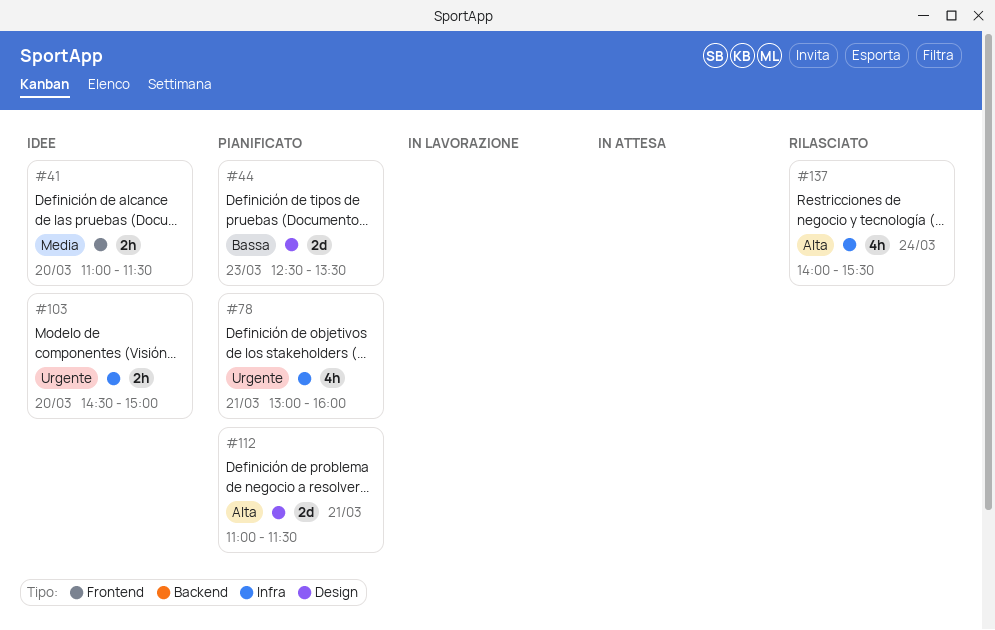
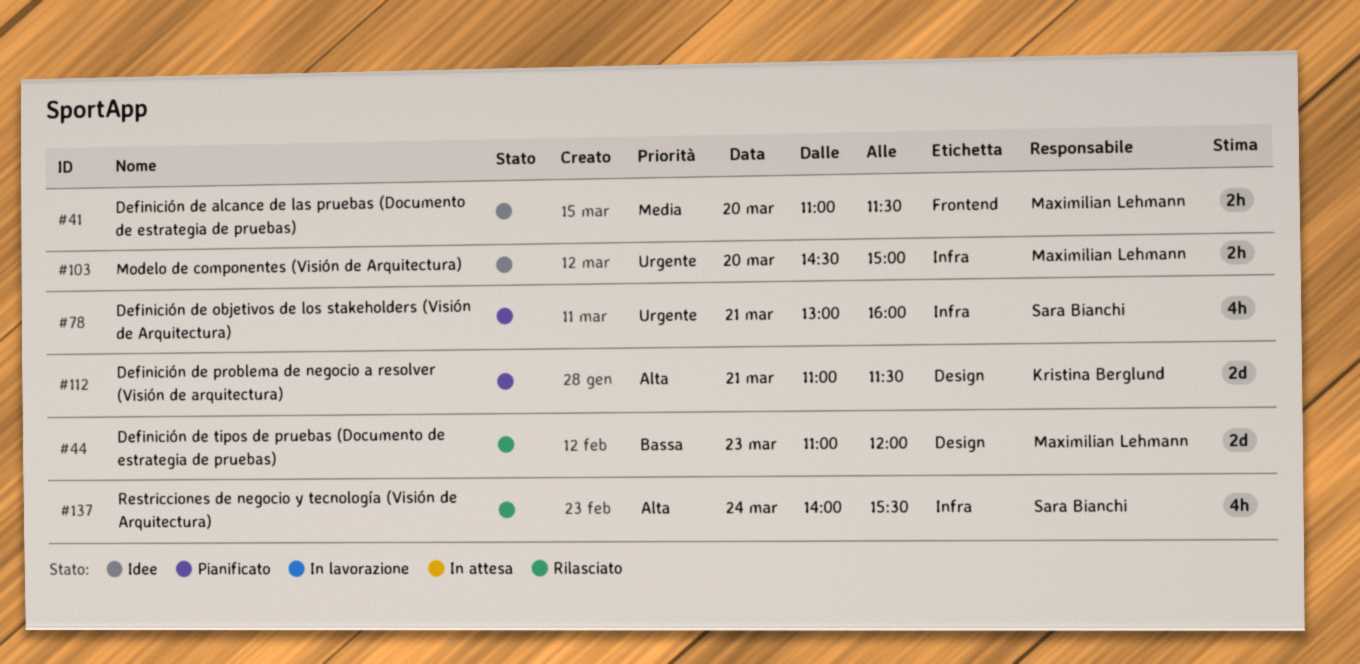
#44, status: Pianificato -> Rilasciato
#44, begins: 12:30 -> 11:00
#44, ends: 13:30 -> 12:00

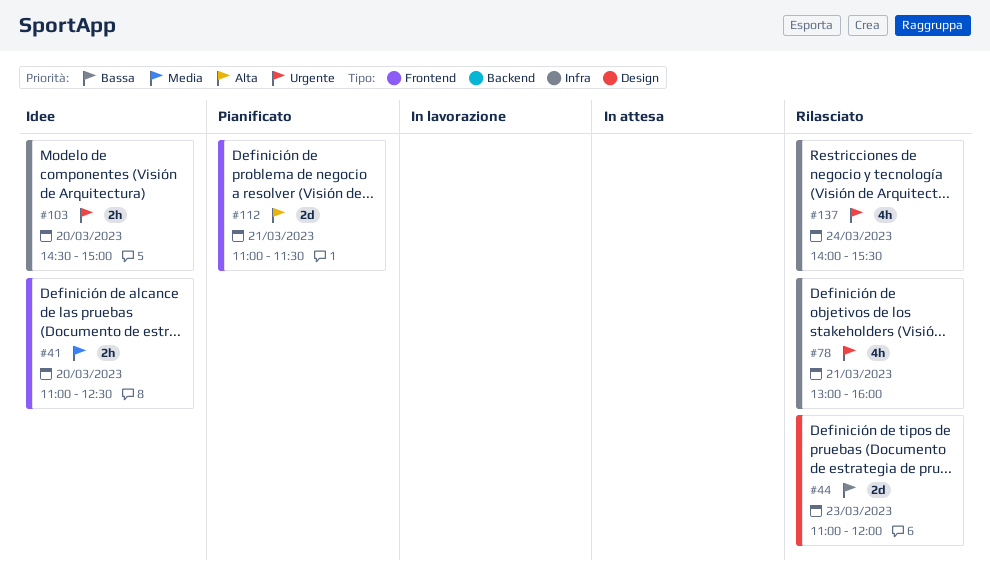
#41, ends: 11:30 -> 12:30
#78, status: Pianificato -> Rilasciato
#112, label: Design -> Frontend
#137, priority: Alta -> Urgente

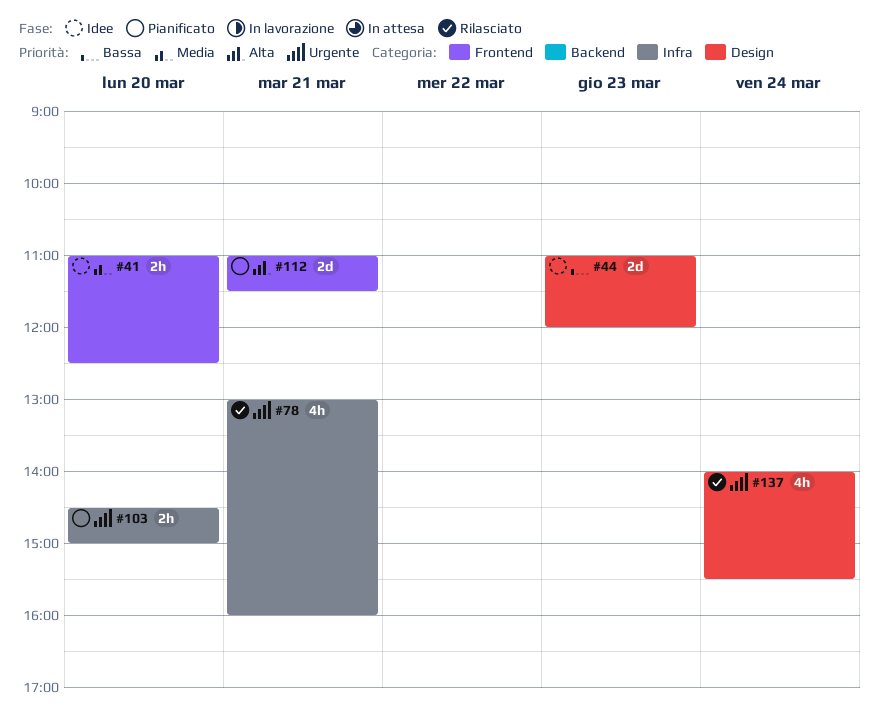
#44, status: Rilasciato -> Idee
#103, status: Idee -> Pianificato
#137, label: Infra -> Design

